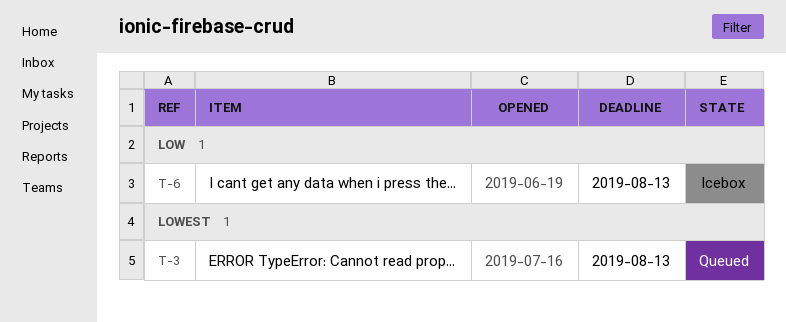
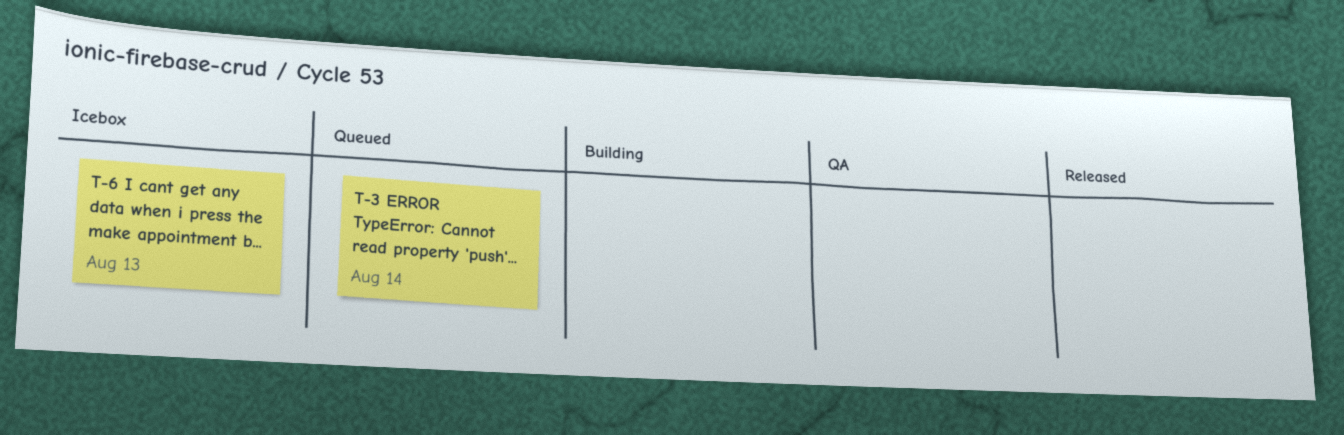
T-3, due: Aug 13 -> Aug 14

